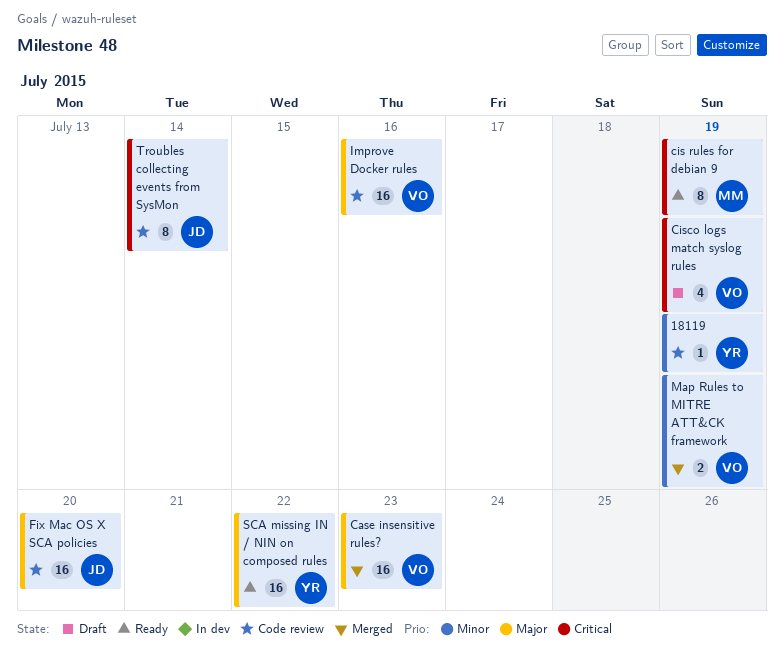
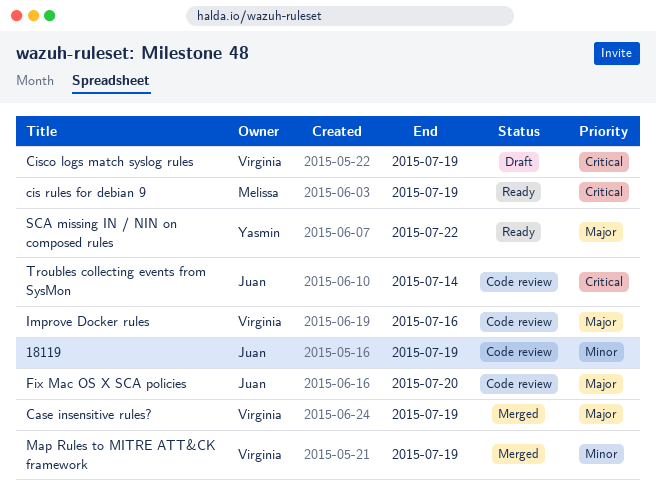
18119, owner: Yasmin -> Juan
Case insensitive rules?, due: Jul 23 -> Jul 19

